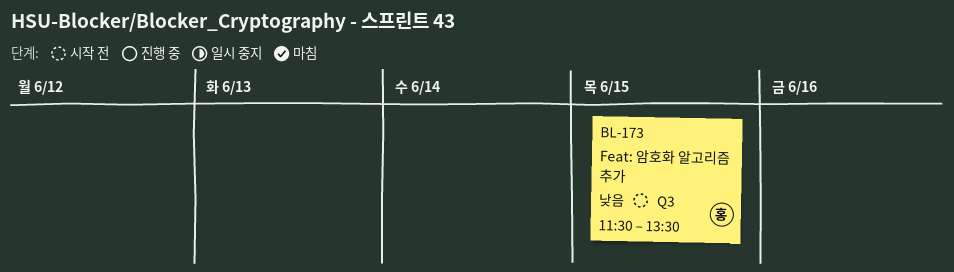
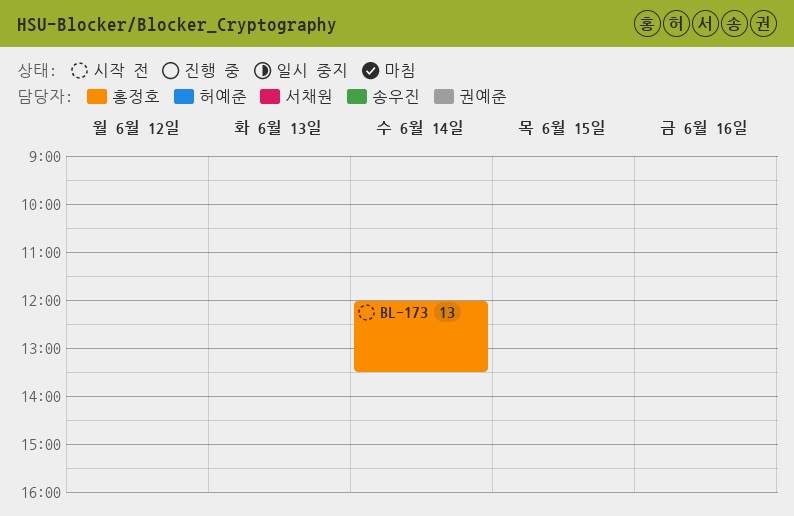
BL-173, day: Jun 15 -> Jun 14
BL-173, begins: 11:30 -> 12:00

